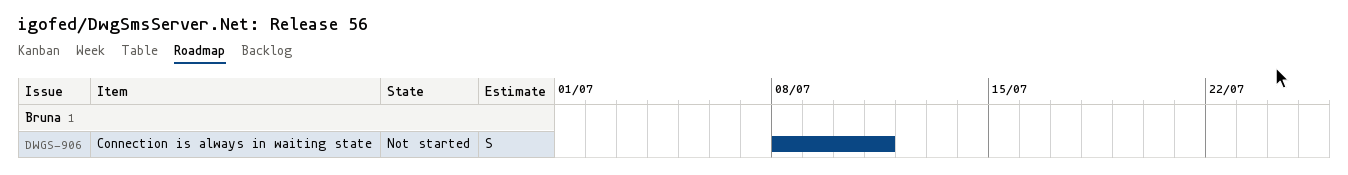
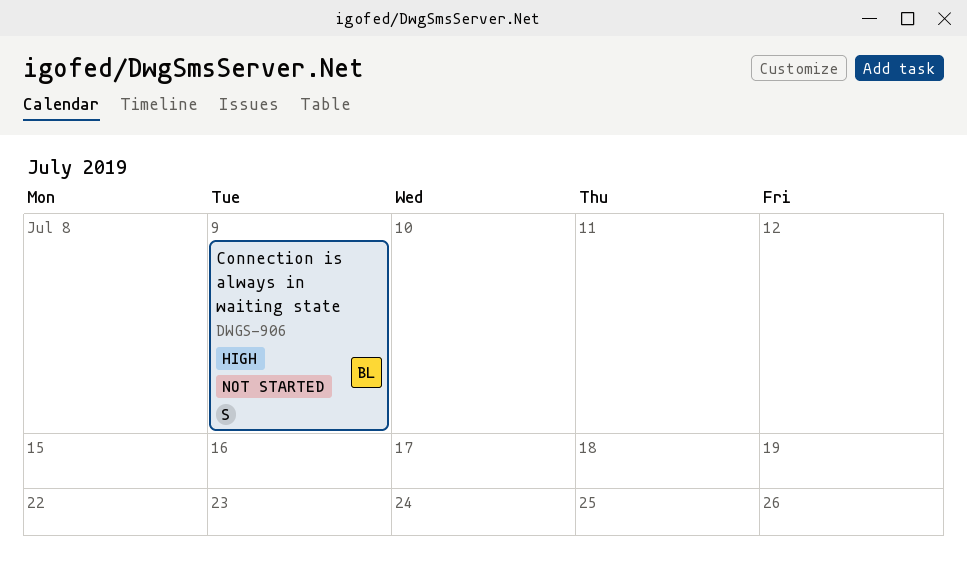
DWGS-906, due: Jul 11 -> Jul 9

